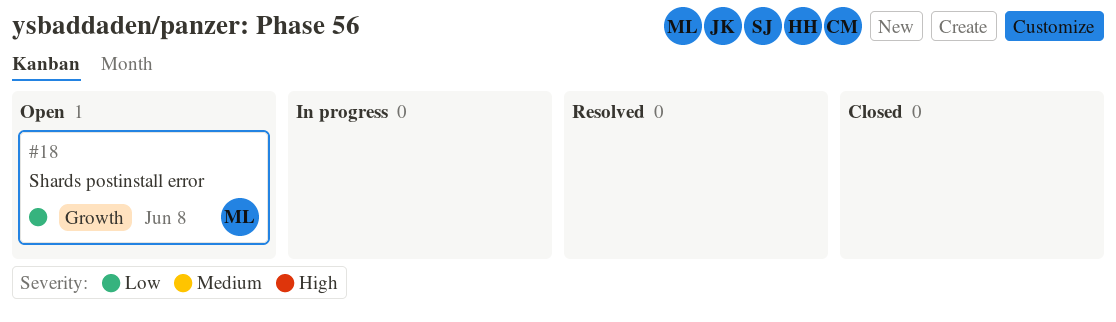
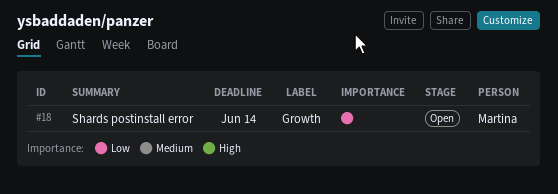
#18, due: Jun 8 -> Jun 14

